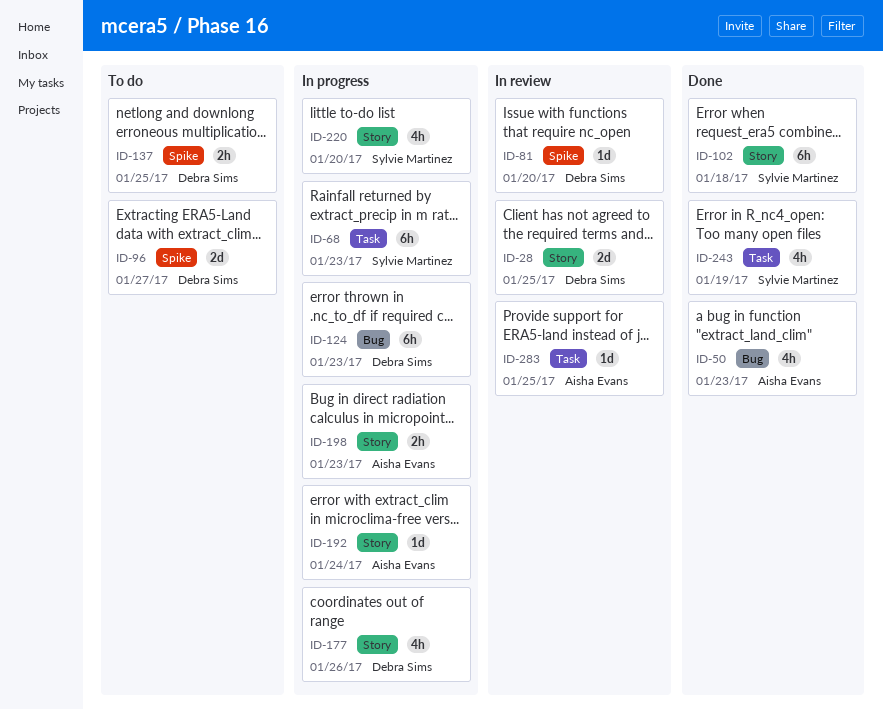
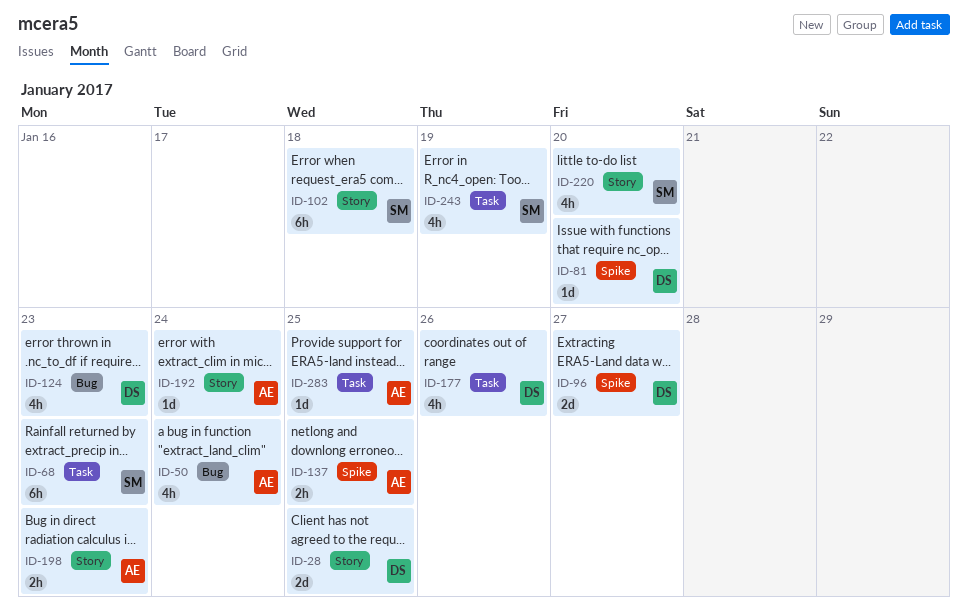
ID-50, due: Jan 23 -> Jan 24
ID-124, estimate: 6h -> 4h
ID-137, owner: Debra Sims -> Aisha Evans
ID-177, label: Story -> Task

